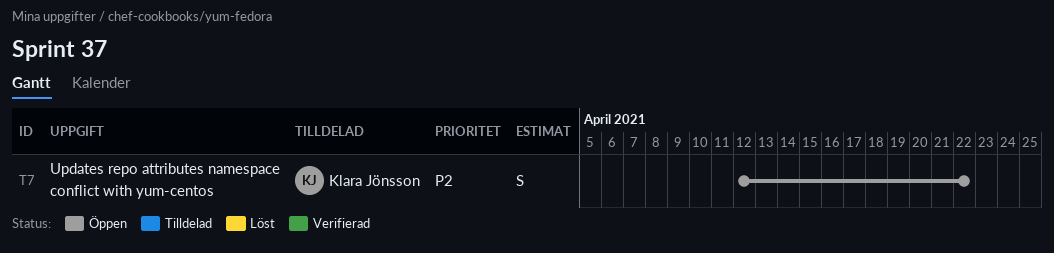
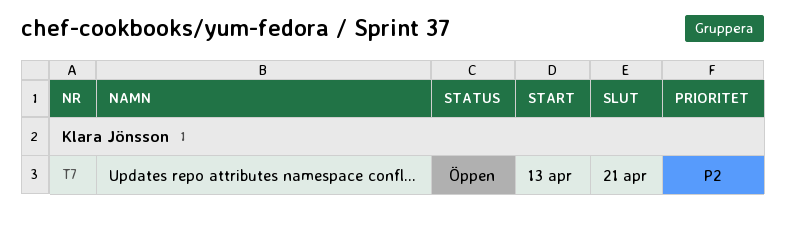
T7, start: Apr 12 -> Apr 13
T7, due: Apr 22 -> Apr 21

